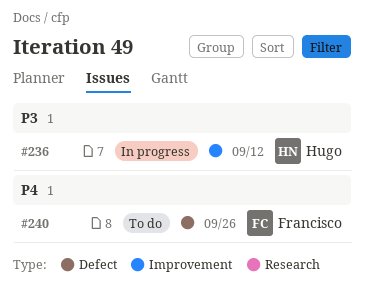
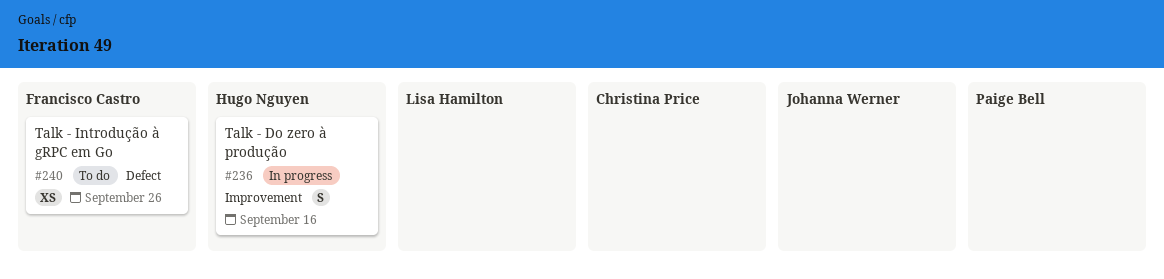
#236, due: Sep 12 -> Sep 16

